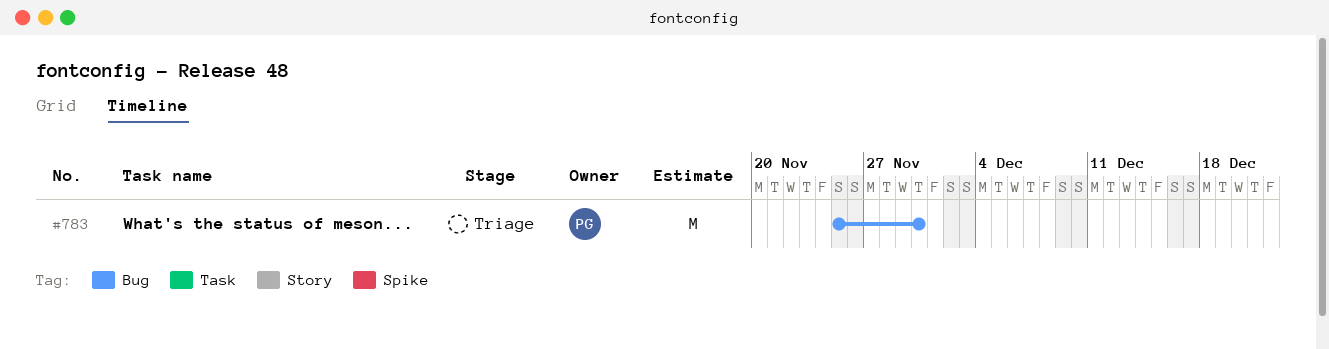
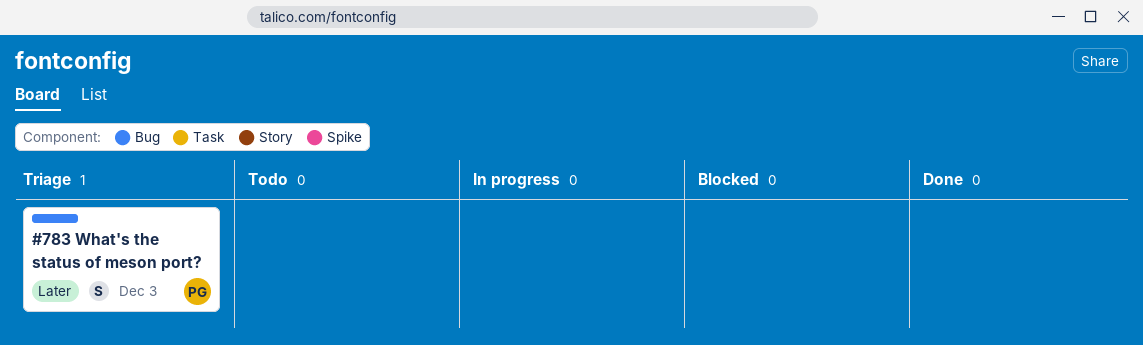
#783, estimate: M -> S
#783, due: Nov 30 -> Dec 3

